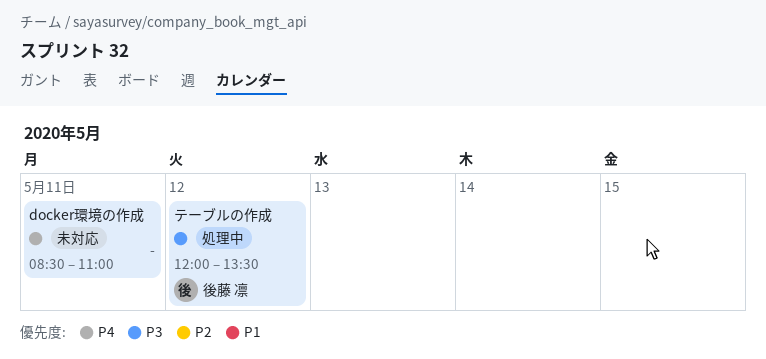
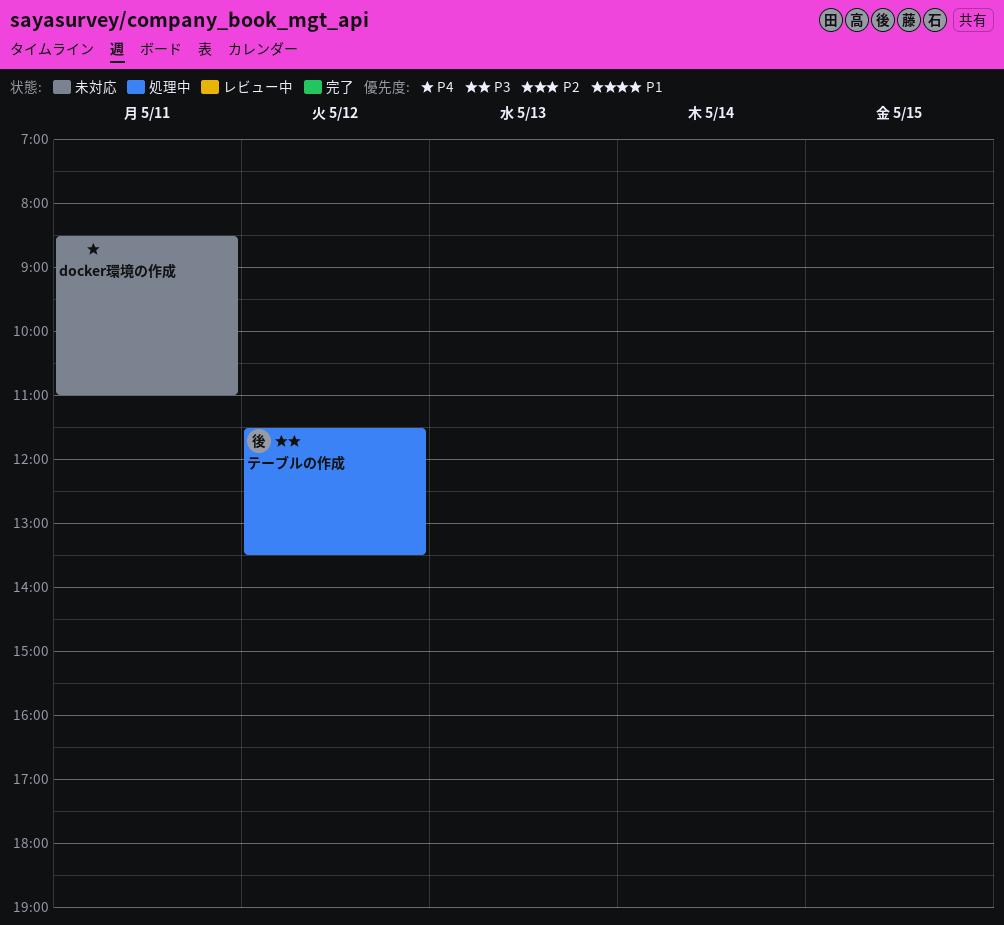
テーブルの作成, begins: 12:00 -> 11:30

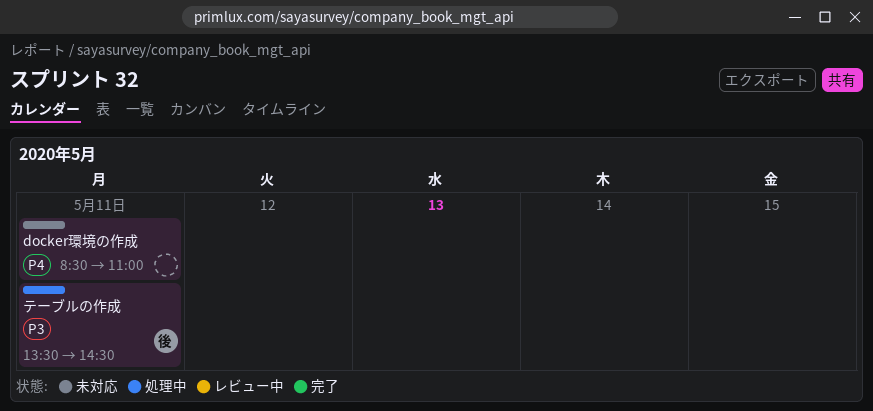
テーブルの作成, day: May 12 -> May 11
テーブルの作成, begins: 11:30 -> 13:30
テーブルの作成, ends: 13:30 -> 14:30

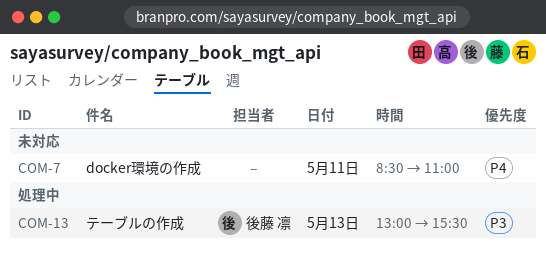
テーブルの作成, day: May 11 -> May 13
テーブルの作成, begins: 13:30 -> 13:00
テーブルの作成, ends: 14:30 -> 15:30

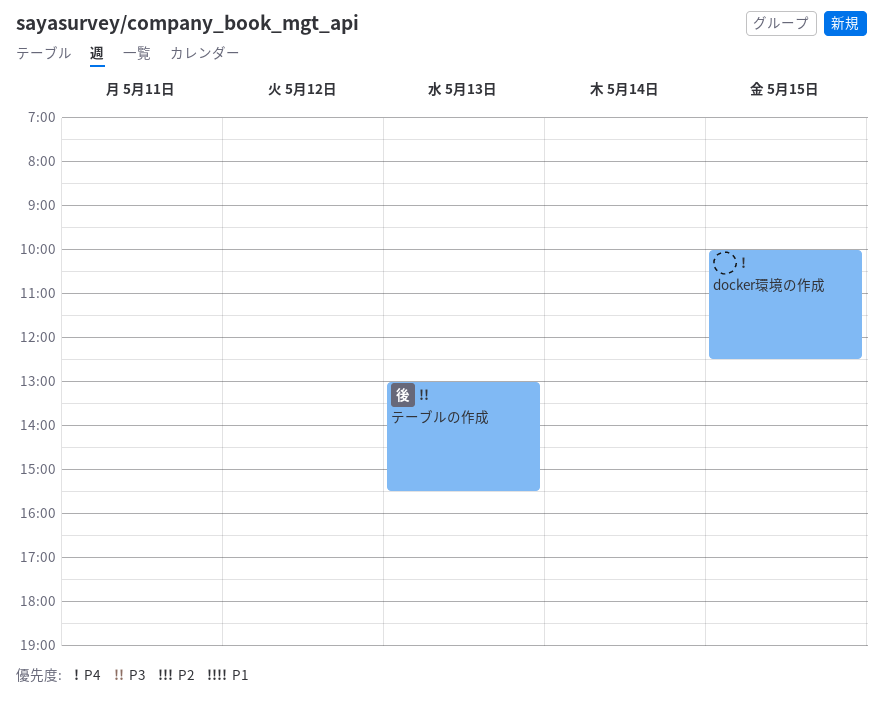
docker環境の作成, day: May 11 -> May 15
docker環境の作成, begins: 08:30 -> 10:00
docker環境の作成, ends: 11:00 -> 12:30

